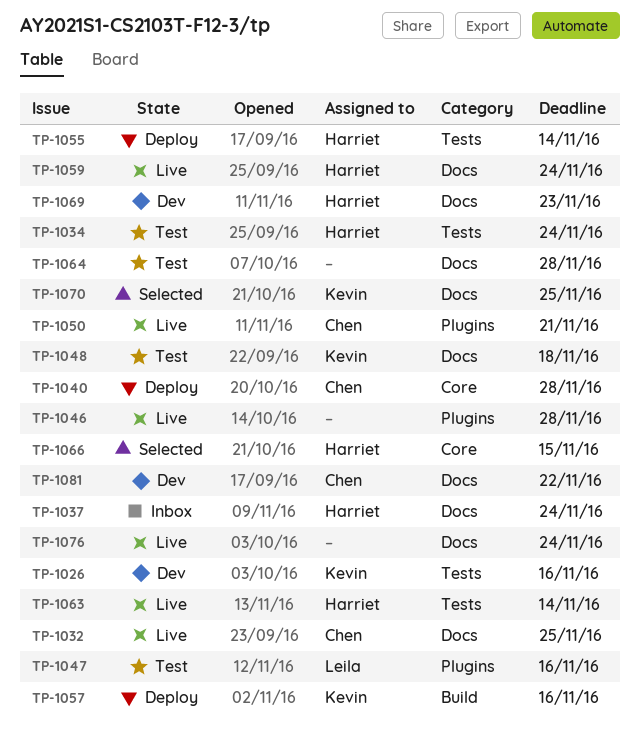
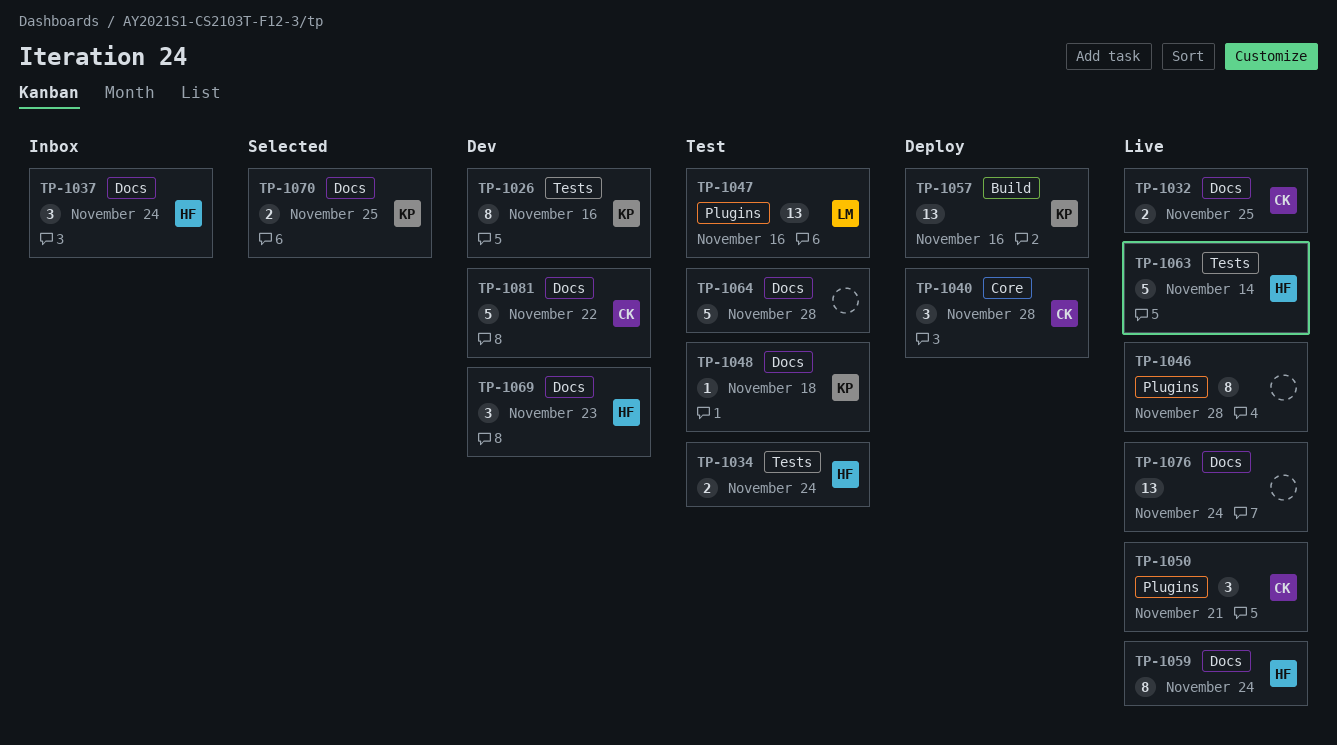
TP-1055: present -> none
TP-1066: present -> none

